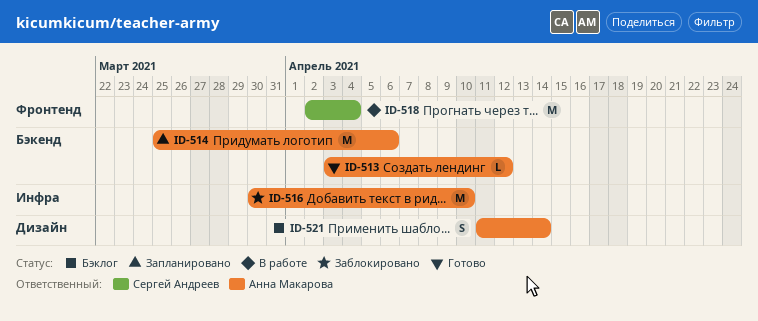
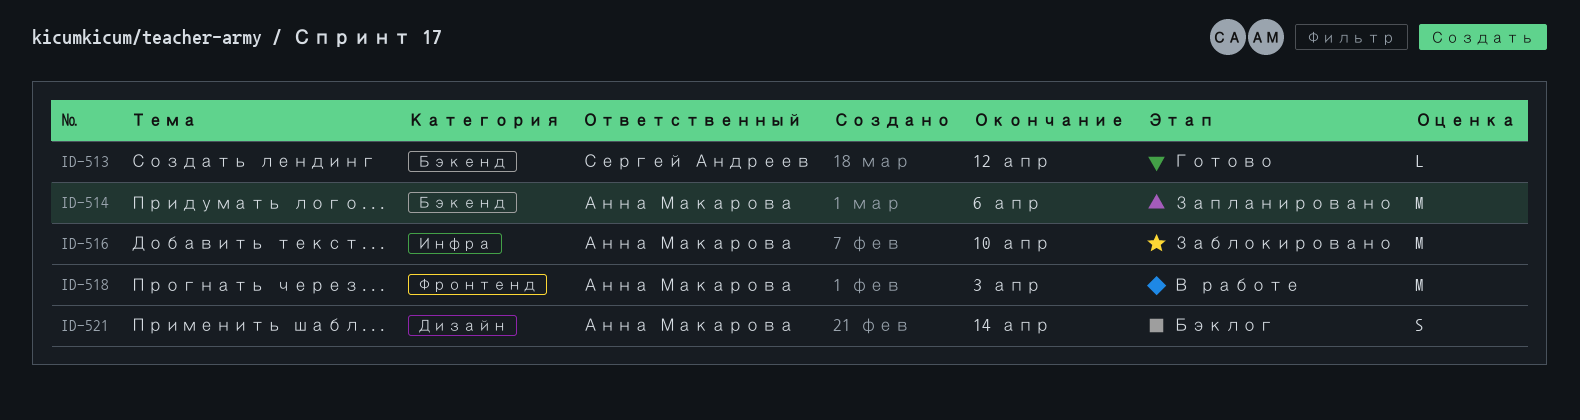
ID-513, owner: Анна Макарова -> Сергей Андреев
ID-518, owner: Сергей Андреев -> Анна Макарова
ID-518, due: Apr 4 -> Apr 3

